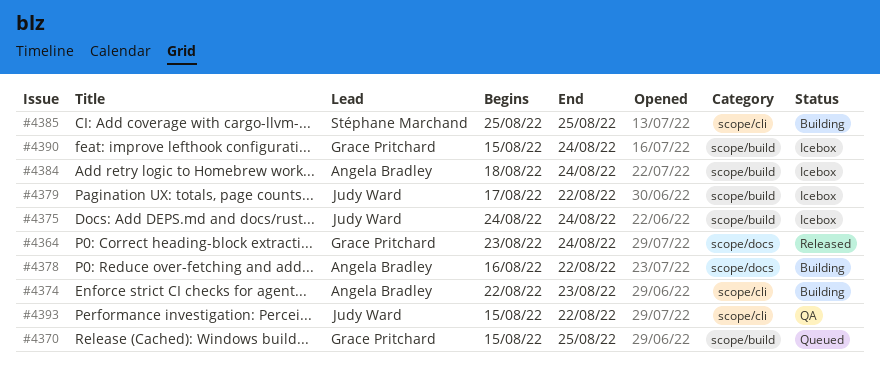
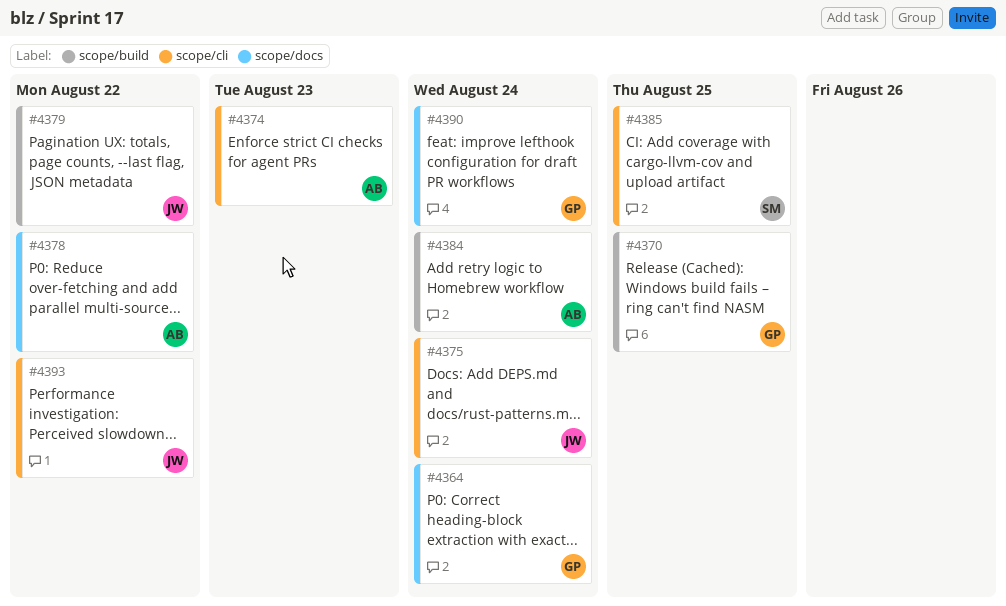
#4375, label: scope/build -> scope/cli
#4390, label: scope/build -> scope/docs

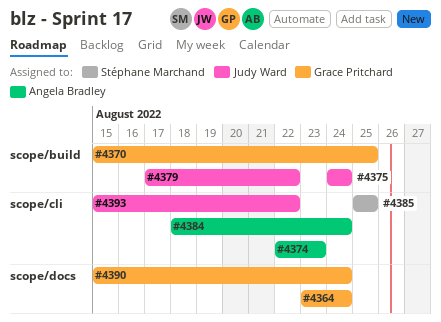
#4375, label: scope/cli -> scope/build
#4378: present -> none
#4384, label: scope/build -> scope/cli

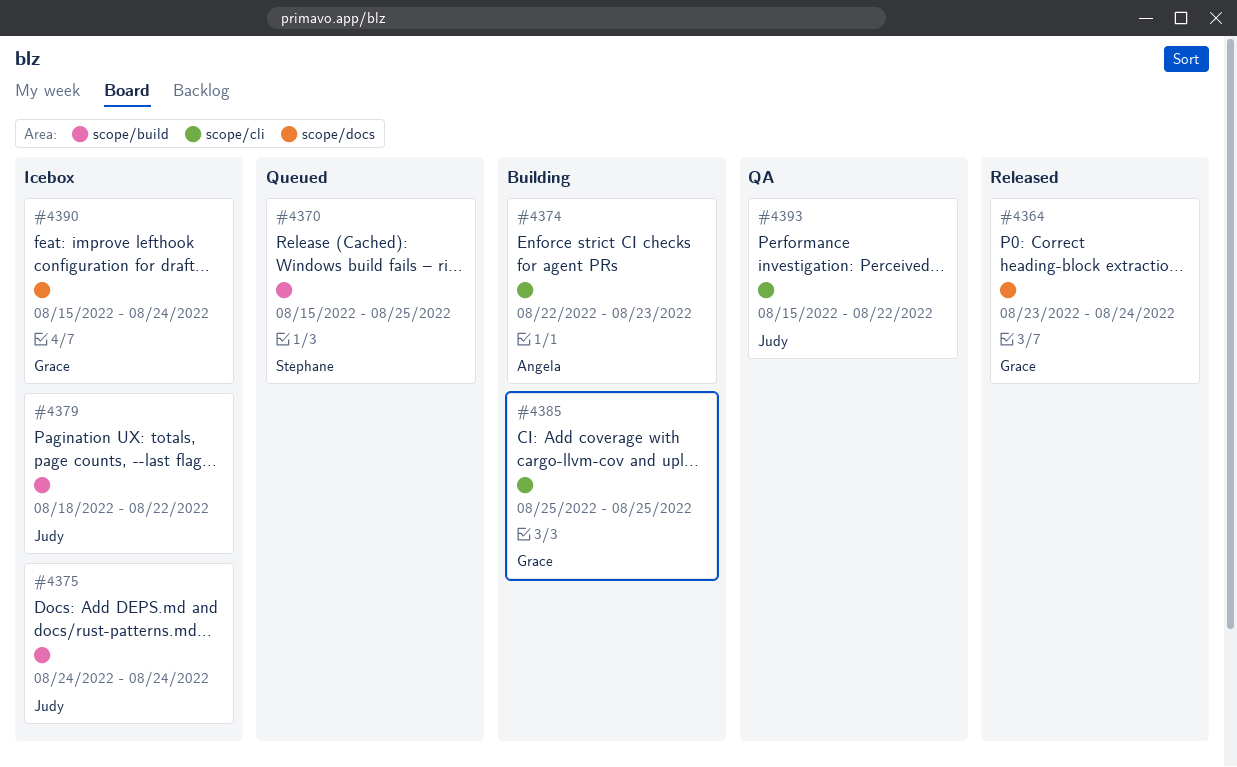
#4370, owner: Grace Pritchard -> Stéphane Marchand
#4379, start: Aug 17 -> Aug 18
#4384: present -> none
#4385, owner: Stéphane Marchand -> Grace Pritchard

